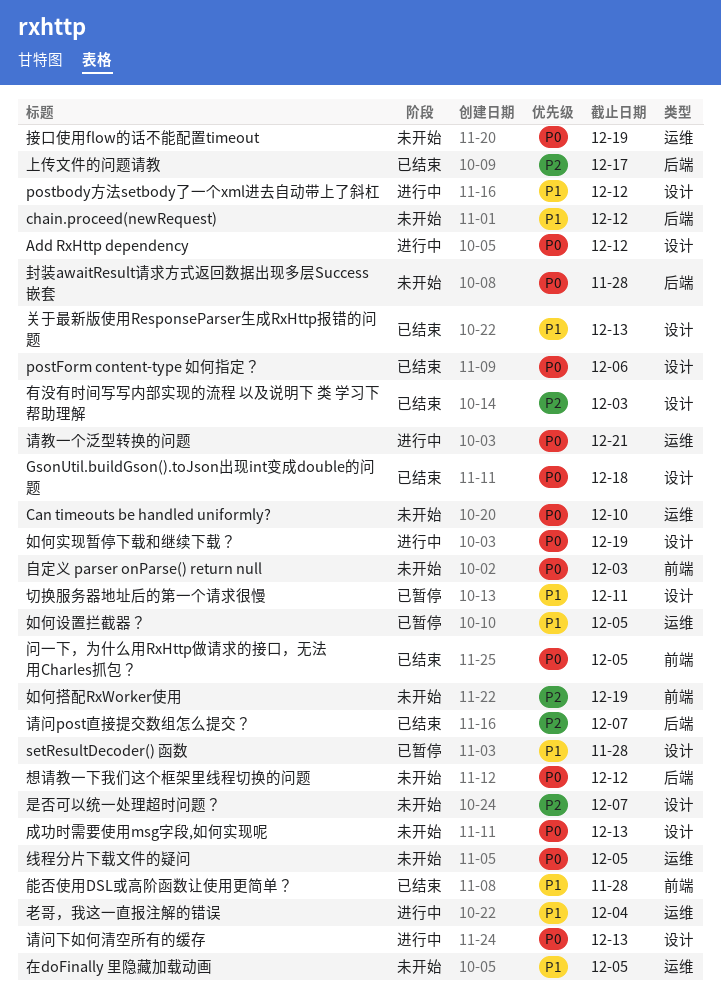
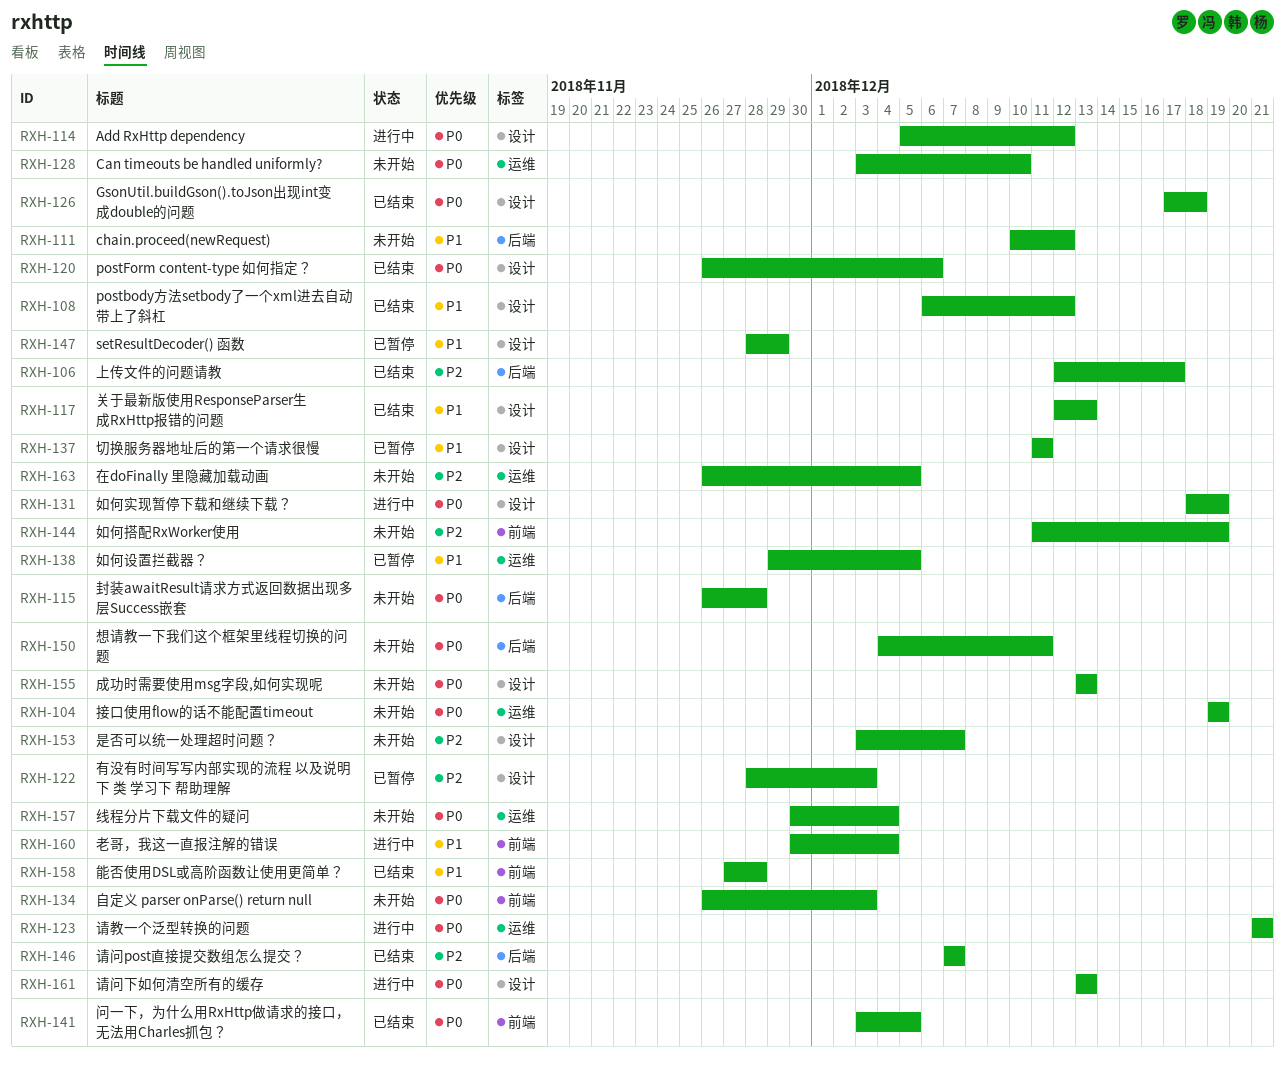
postbody方法setbody了一个xml进去自动带上了斜杠, status: 进行中 -> 已结束
setResultDecoder() 函数, due: Nov 28 -> Nov 29
在doFinally 里隐藏加载动画, priority: P1 -> P2
想请教一下我们这个框架里线程切换的问题, due: Dec 12 -> Dec 11
有没有时间写写内部实现的流程 以及说明下 类 学习下 帮助理解, status: 已结束 -> 已暂停
线程分片下载文件的疑问, due: Dec 5 -> Dec 4
老哥，我这一直报注解的错误, label: 运维 -> 前端

